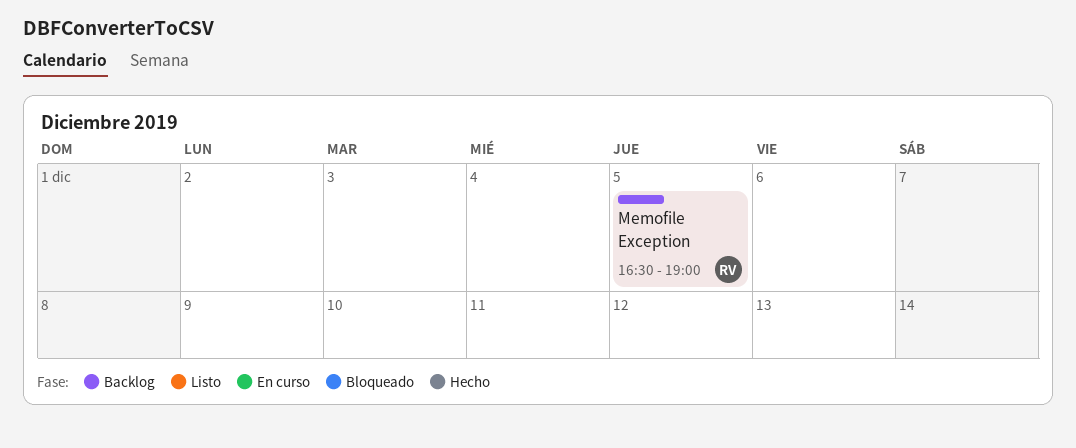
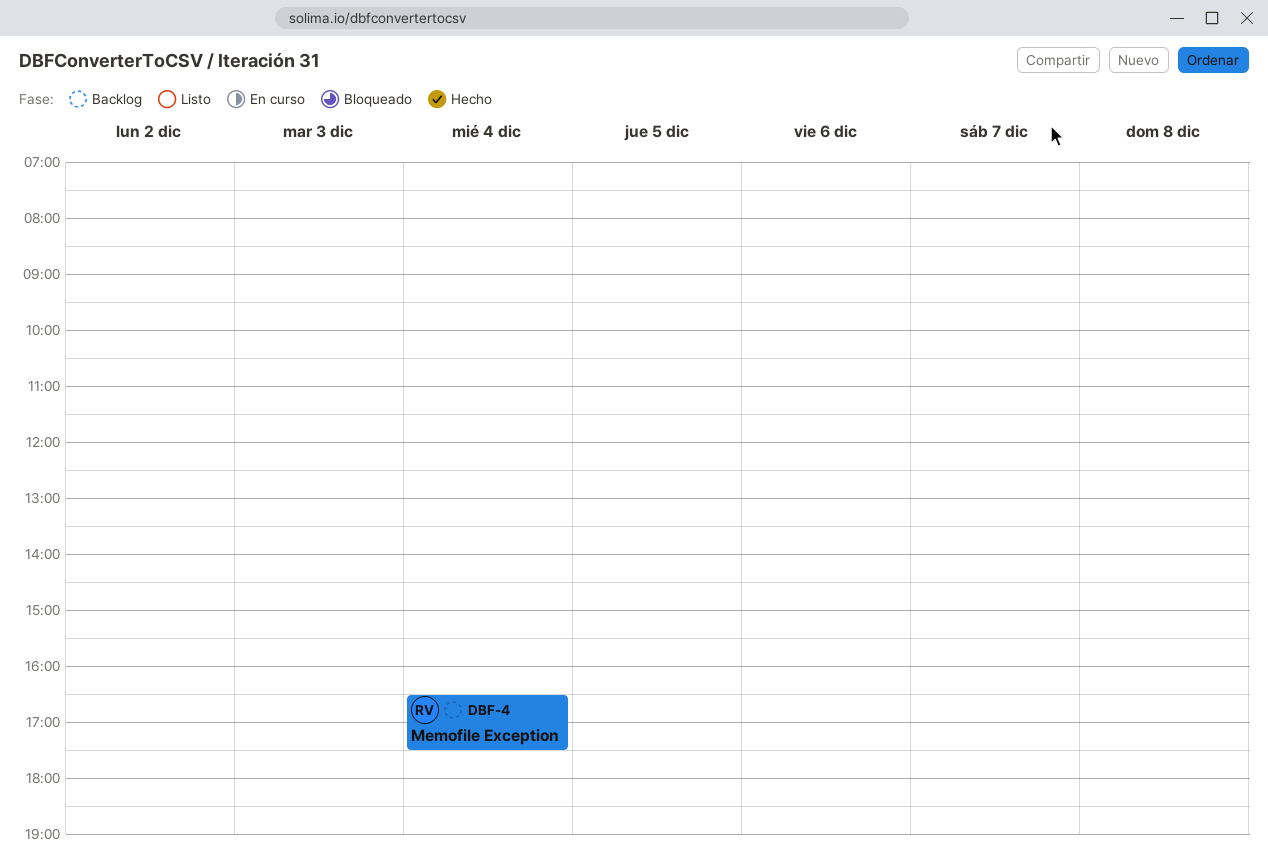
Memofile Exception, day: Dec 5 -> Dec 4
Memofile Exception, ends: 19:00 -> 17:30

